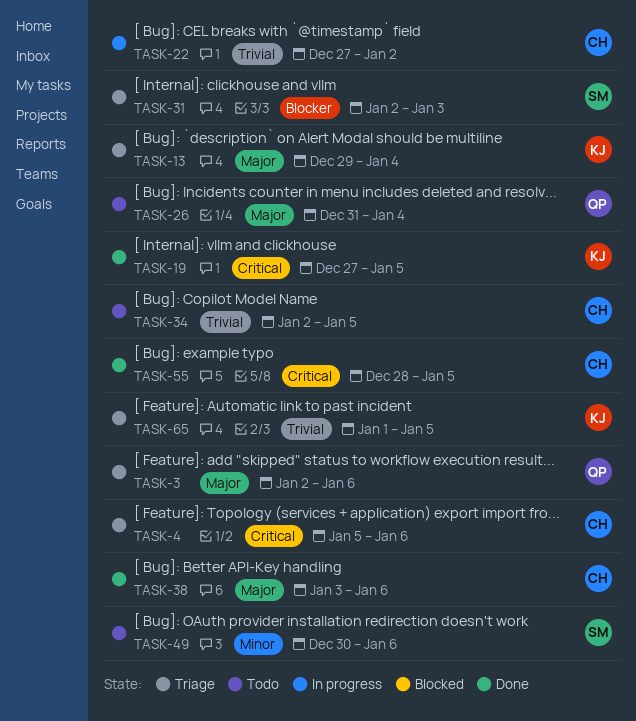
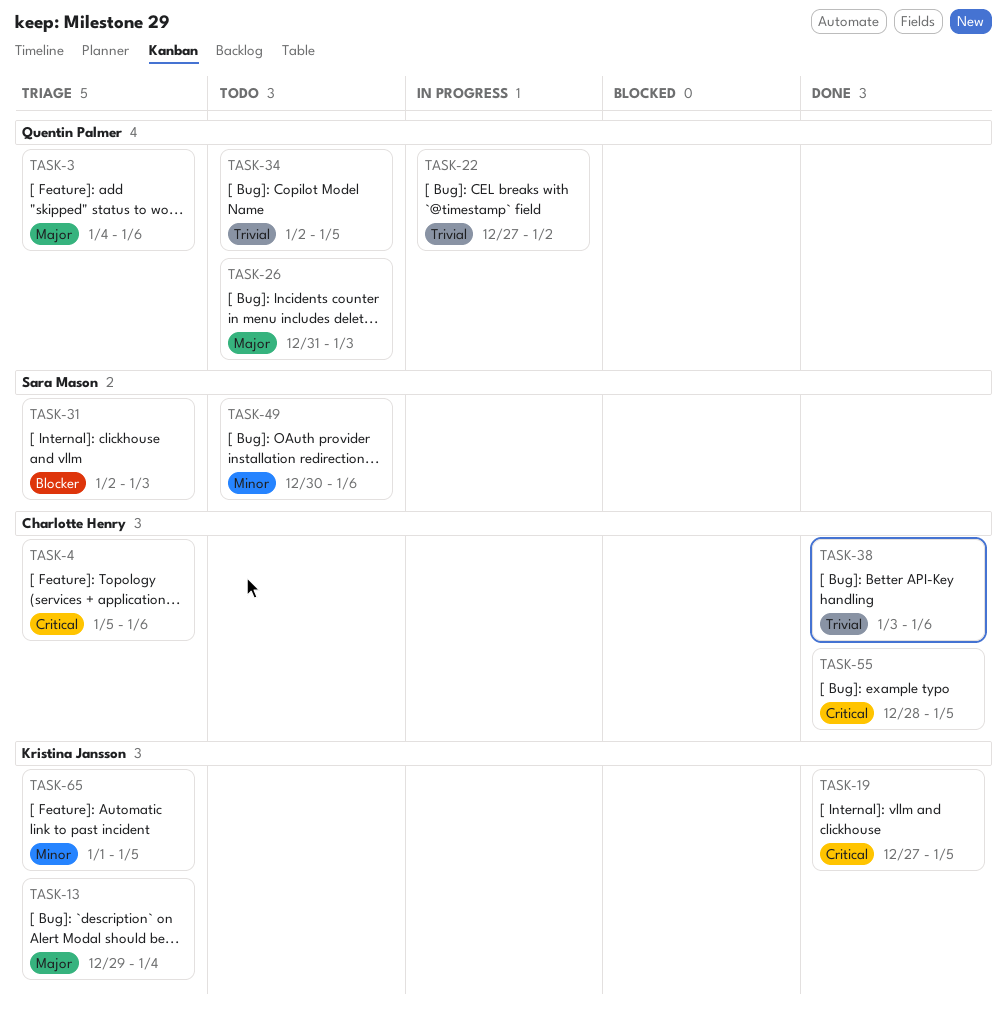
TASK-3, start: Jan 2 -> Jan 4
TASK-22, owner: Charlotte Henry -> Quentin Palmer
TASK-26, due: Jan 4 -> Jan 3
TASK-34, owner: Charlotte Henry -> Quentin Palmer
TASK-38, priority: Major -> Trivial
TASK-65, priority: Trivial -> Minor

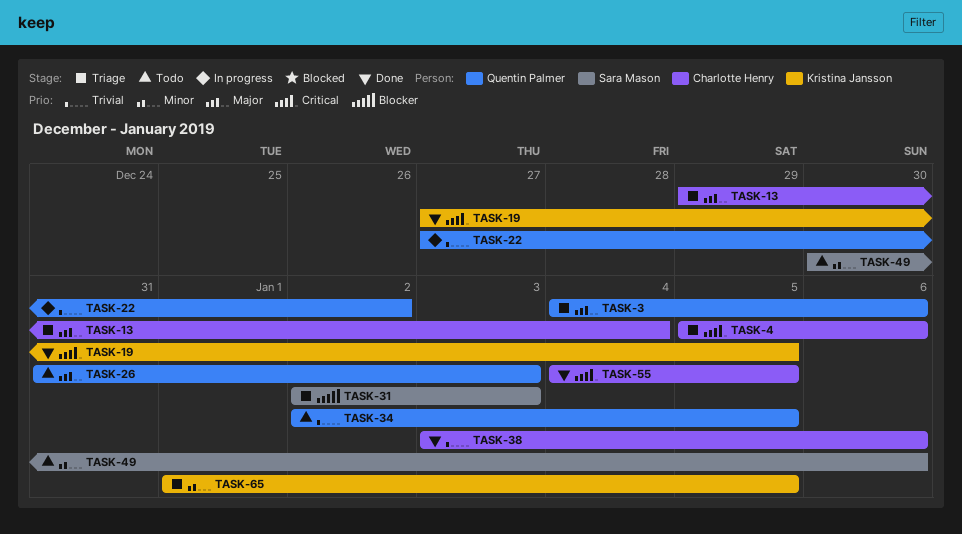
TASK-13, owner: Kristina Jansson -> Charlotte Henry
TASK-55, start: Dec 28 -> Jan 4

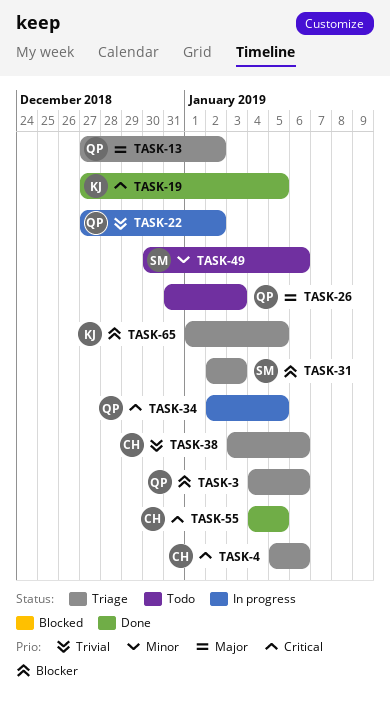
TASK-3, priority: Major -> Blocker
TASK-13, owner: Charlotte Henry -> Quentin Palmer
TASK-13, start: Dec 29 -> Dec 27
TASK-13, due: Jan 4 -> Jan 2
TASK-34, status: Todo -> In progress
TASK-34, priority: Trivial -> Critical
TASK-38, status: Done -> Triage
TASK-65, priority: Minor -> Blocker

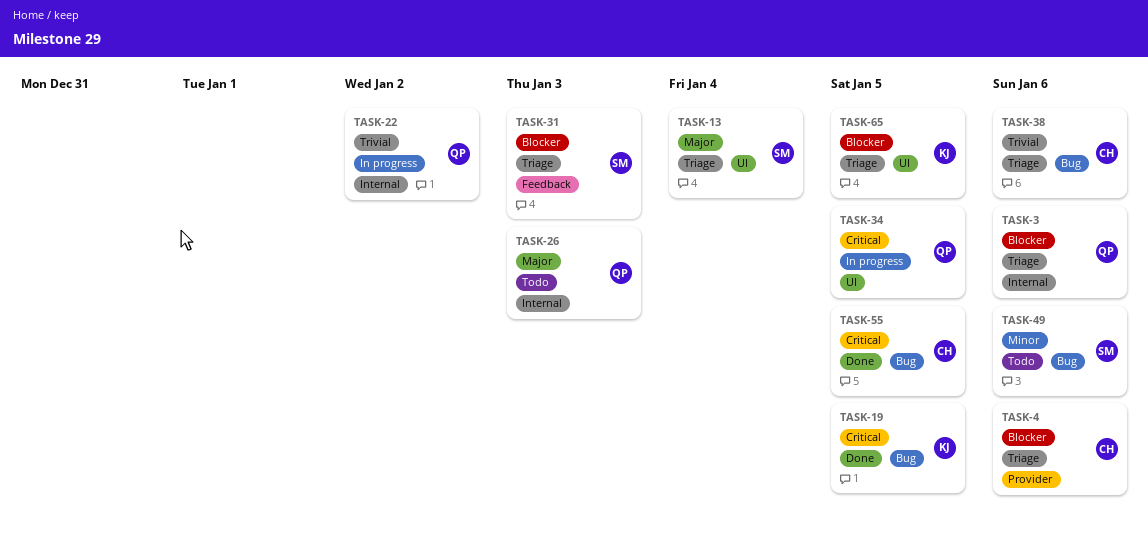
TASK-4, priority: Critical -> Blocker
TASK-13, owner: QP -> SM
TASK-13, due: Jan 2 -> Jan 4

